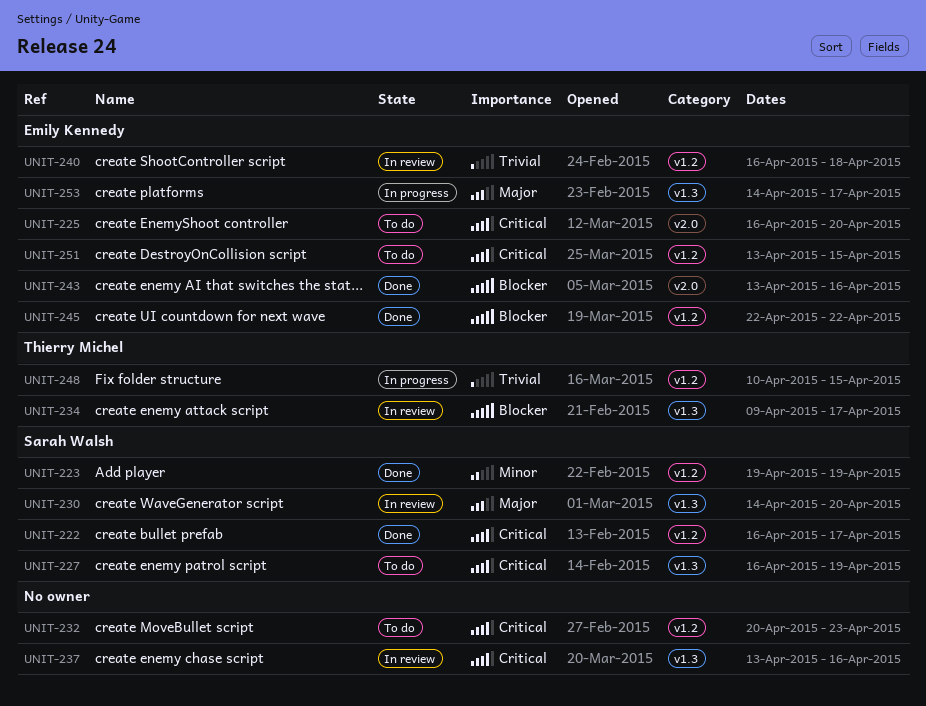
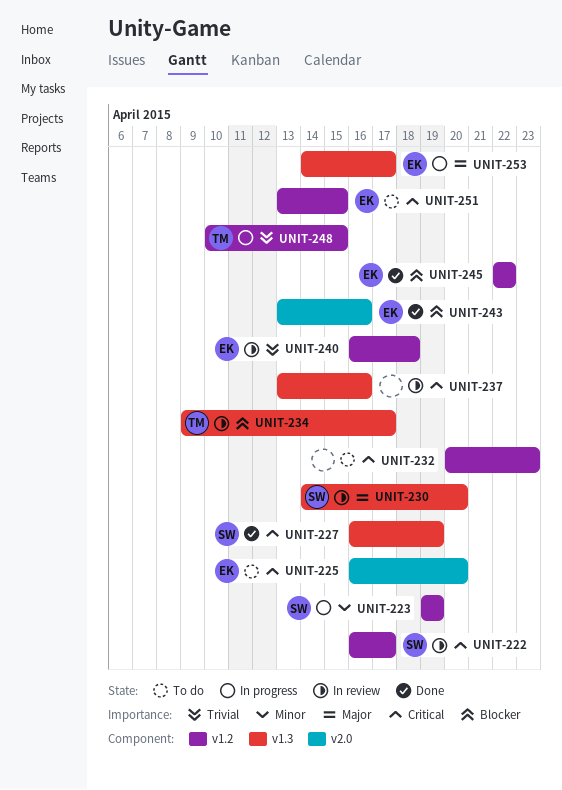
UNIT-222, status: Done -> In review
UNIT-223, status: Done -> In progress
UNIT-227, status: To do -> Done

